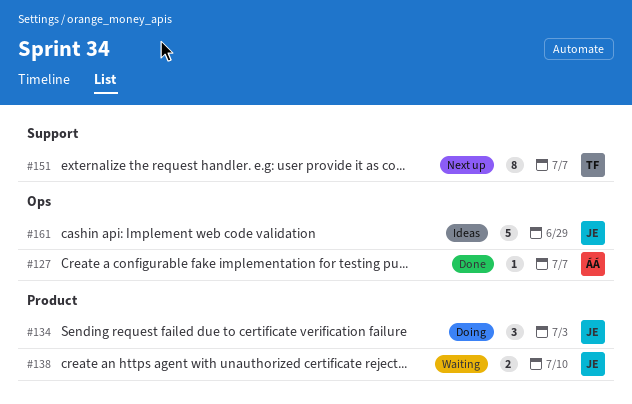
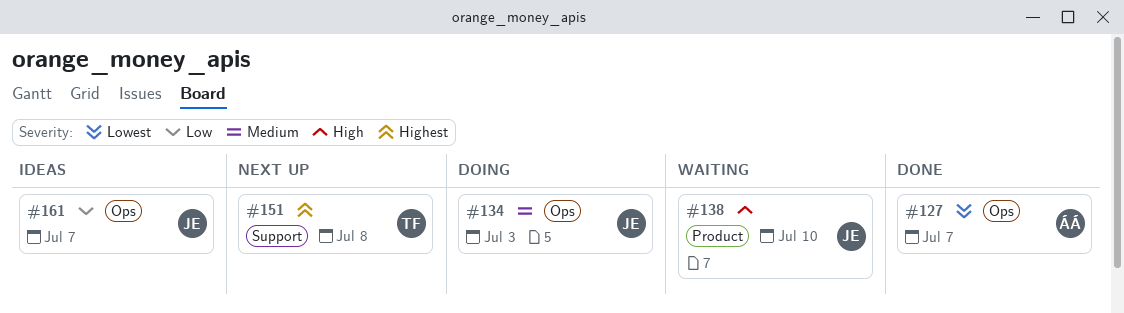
#134, label: Product -> Ops
#151, due: Jul 7 -> Jul 8
#161, due: Jun 29 -> Jul 7

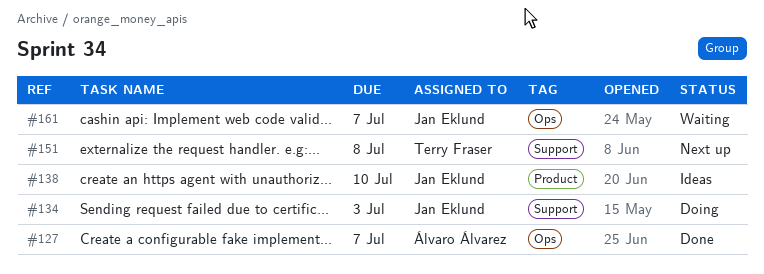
#134, label: Ops -> Support
#138, status: Waiting -> Ideas
#161, status: Ideas -> Waiting

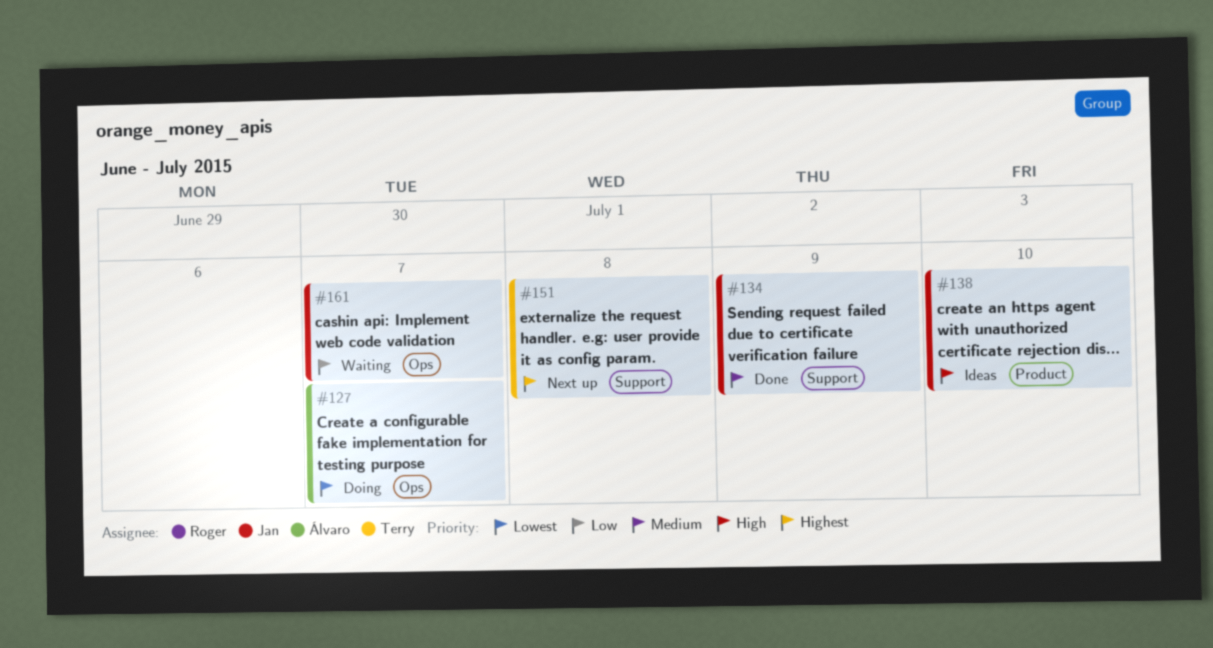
#127, status: Done -> Doing
#134, status: Doing -> Done
#134, due: Jul 3 -> Jul 9

